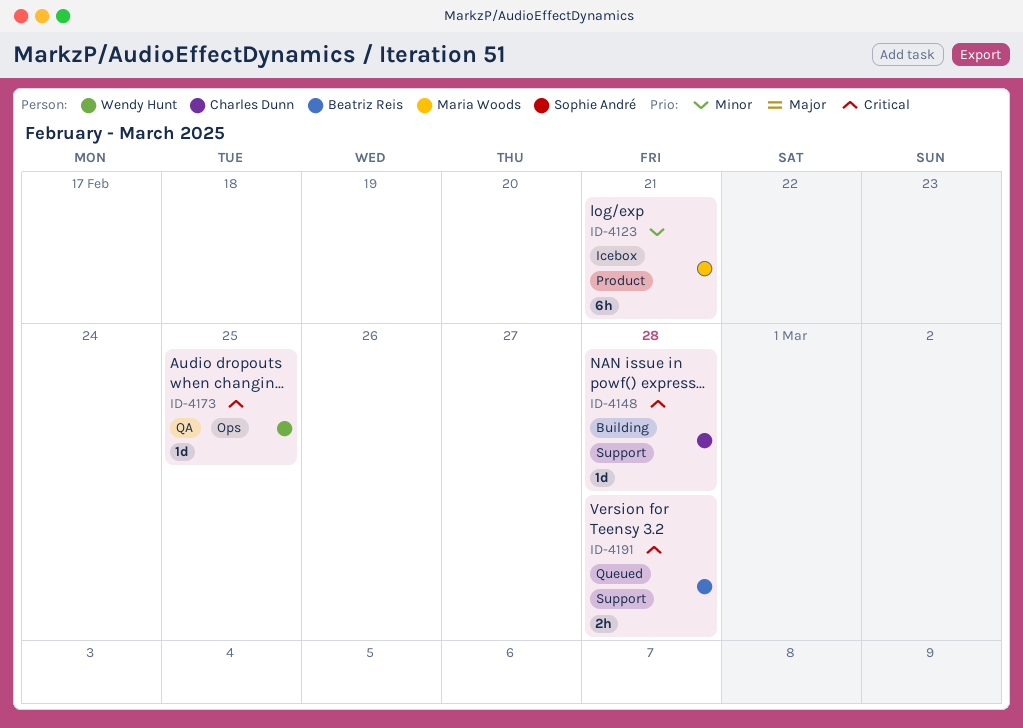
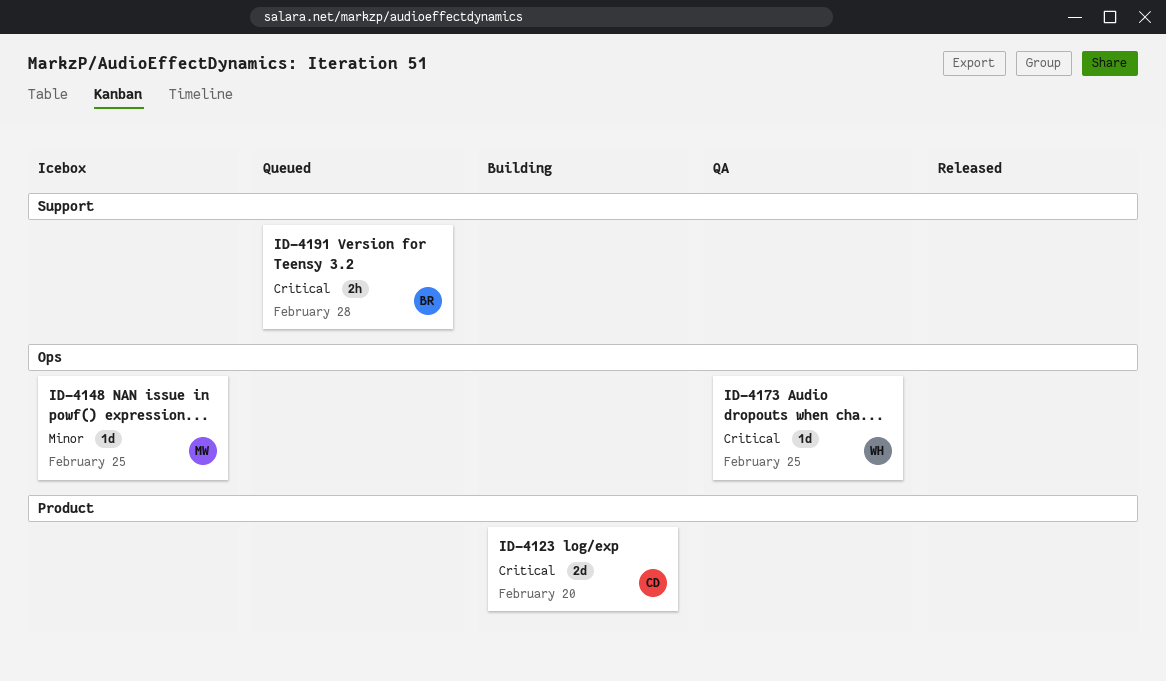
ID-4123, status: Icebox -> Building
ID-4123, owner: Maria Woods -> Charles Dunn
ID-4123, priority: Minor -> Critical
ID-4123, estimate: 6h -> 2d
ID-4123, due: Feb 21 -> Feb 20
ID-4148, status: Building -> Icebox
ID-4148, owner: Charles Dunn -> Maria Woods
ID-4148, priority: Critical -> Minor
ID-4148, label: Support -> Ops
ID-4148, due: Feb 28 -> Feb 25

